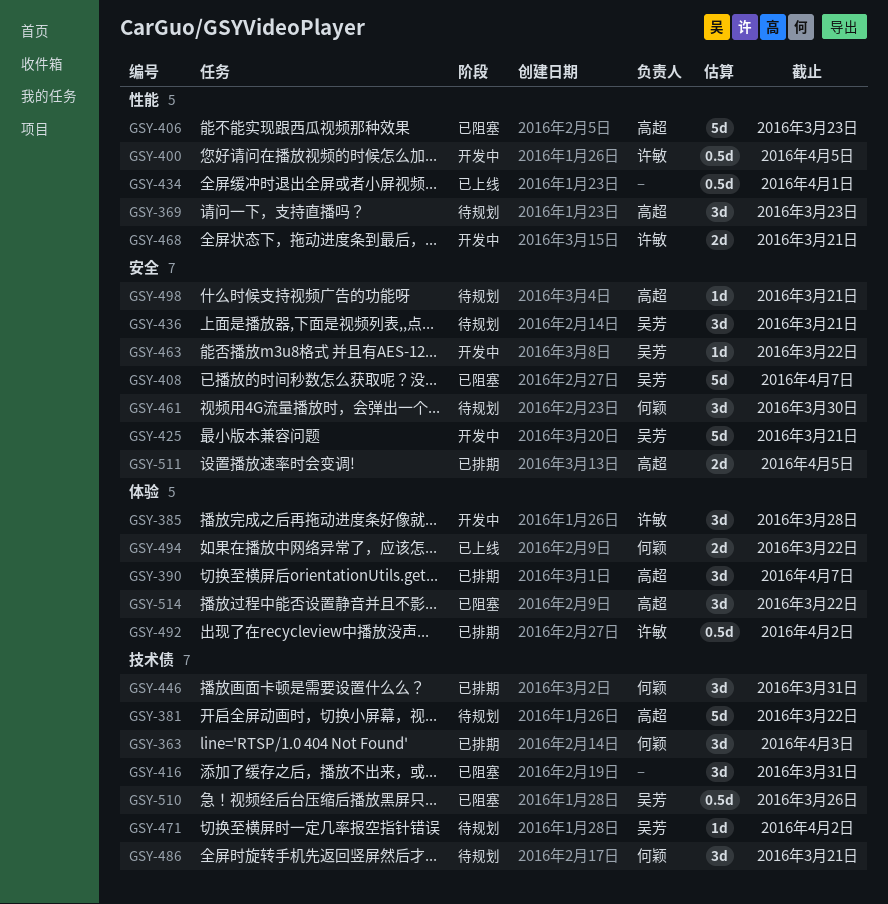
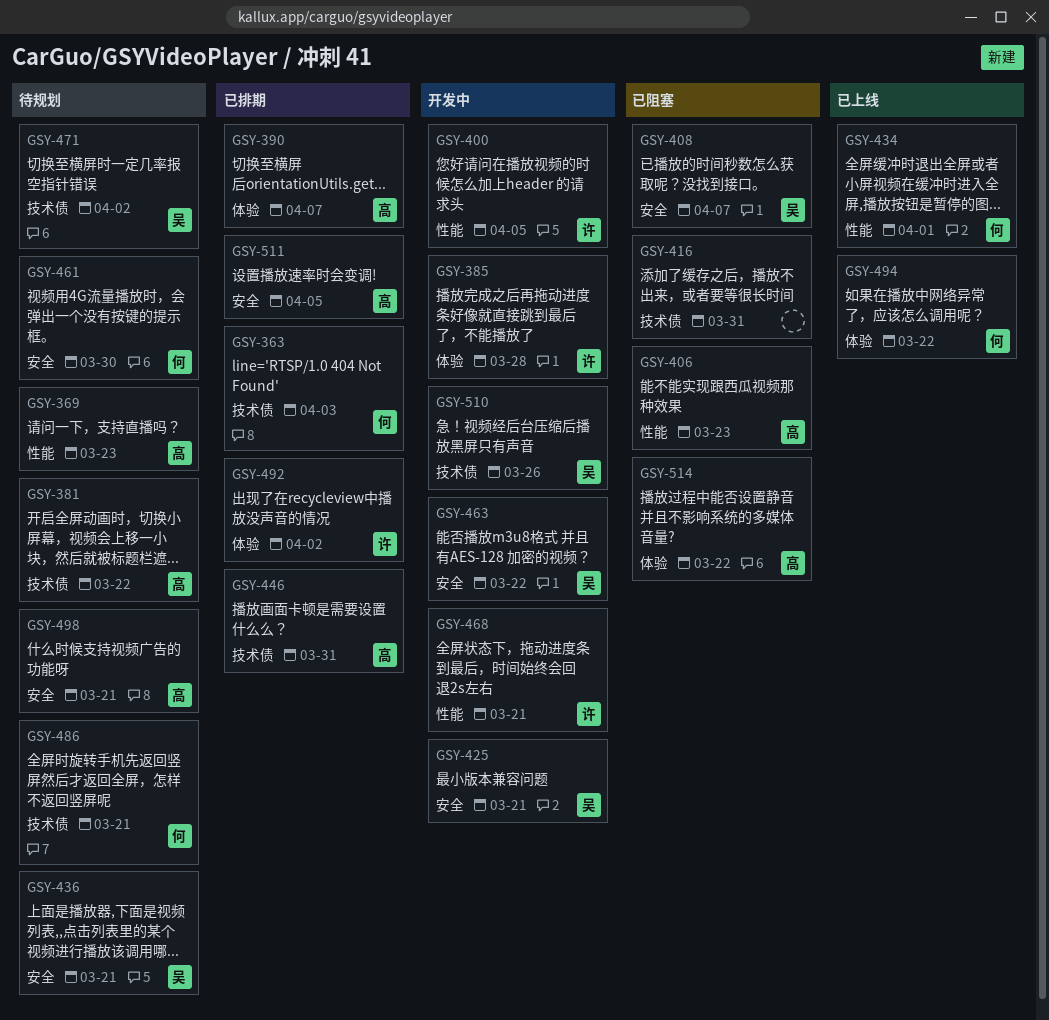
GSY-434, owner: none -> 何颖
GSY-446, owner: 何颖 -> 高超
GSY-510, status: 已阻塞 -> 开发中

